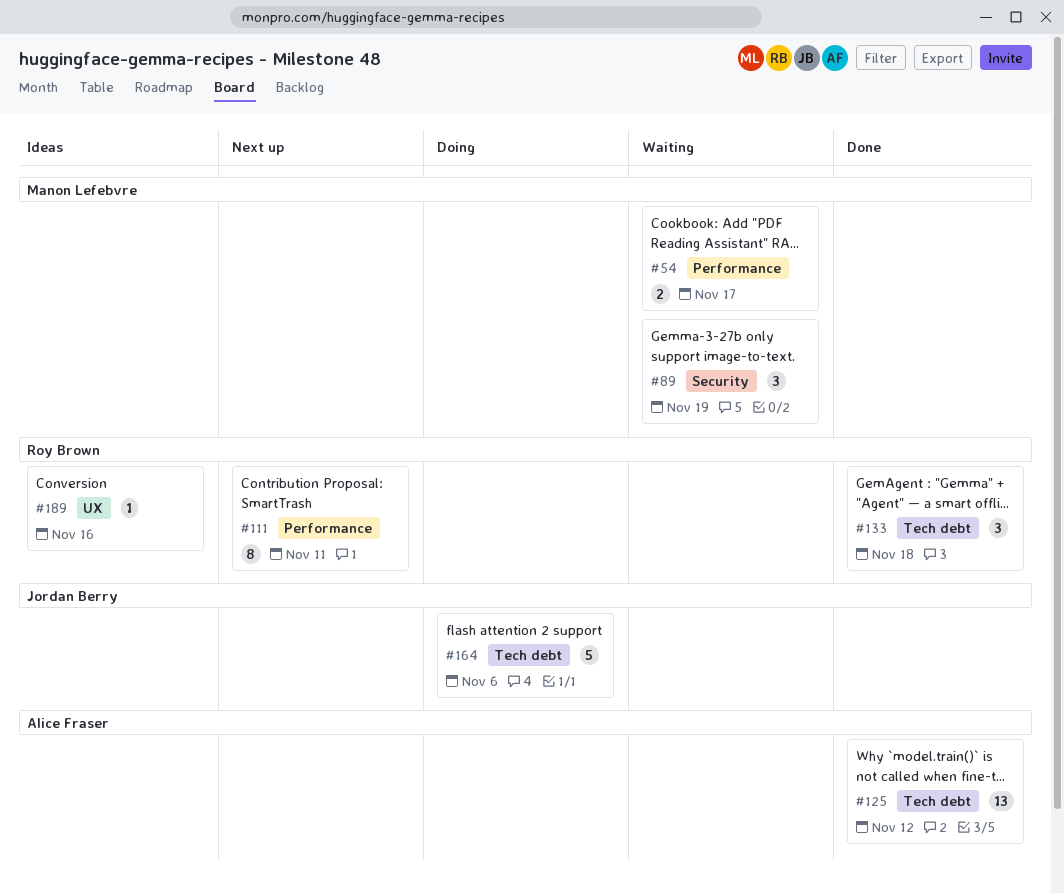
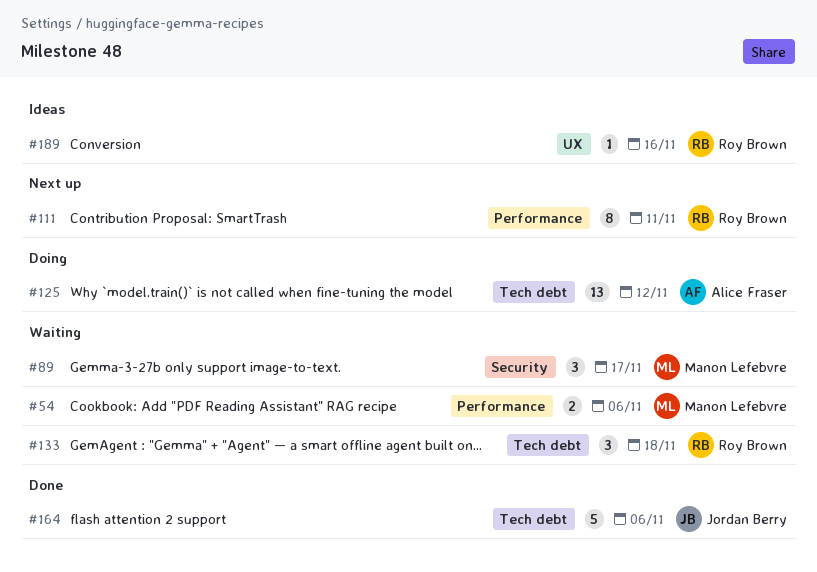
#54, due: Nov 17 -> Nov 6
#89, due: Nov 19 -> Nov 17
#125, status: Done -> Doing
#133, status: Done -> Waiting
#164, status: Doing -> Done

